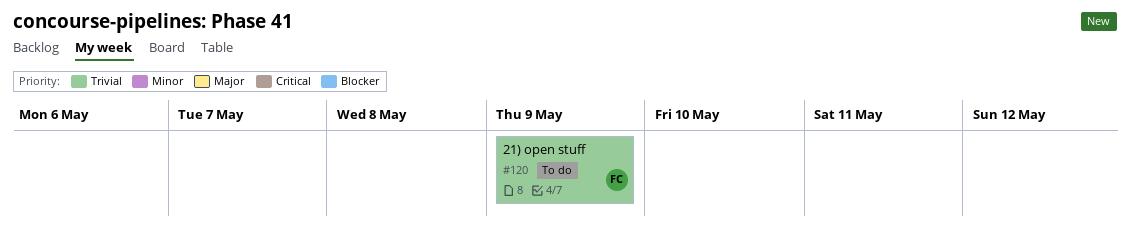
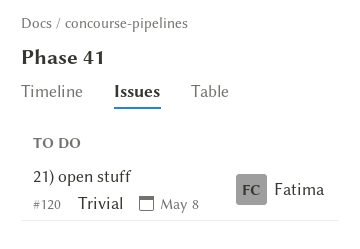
#120, due: May 9 -> May 8

